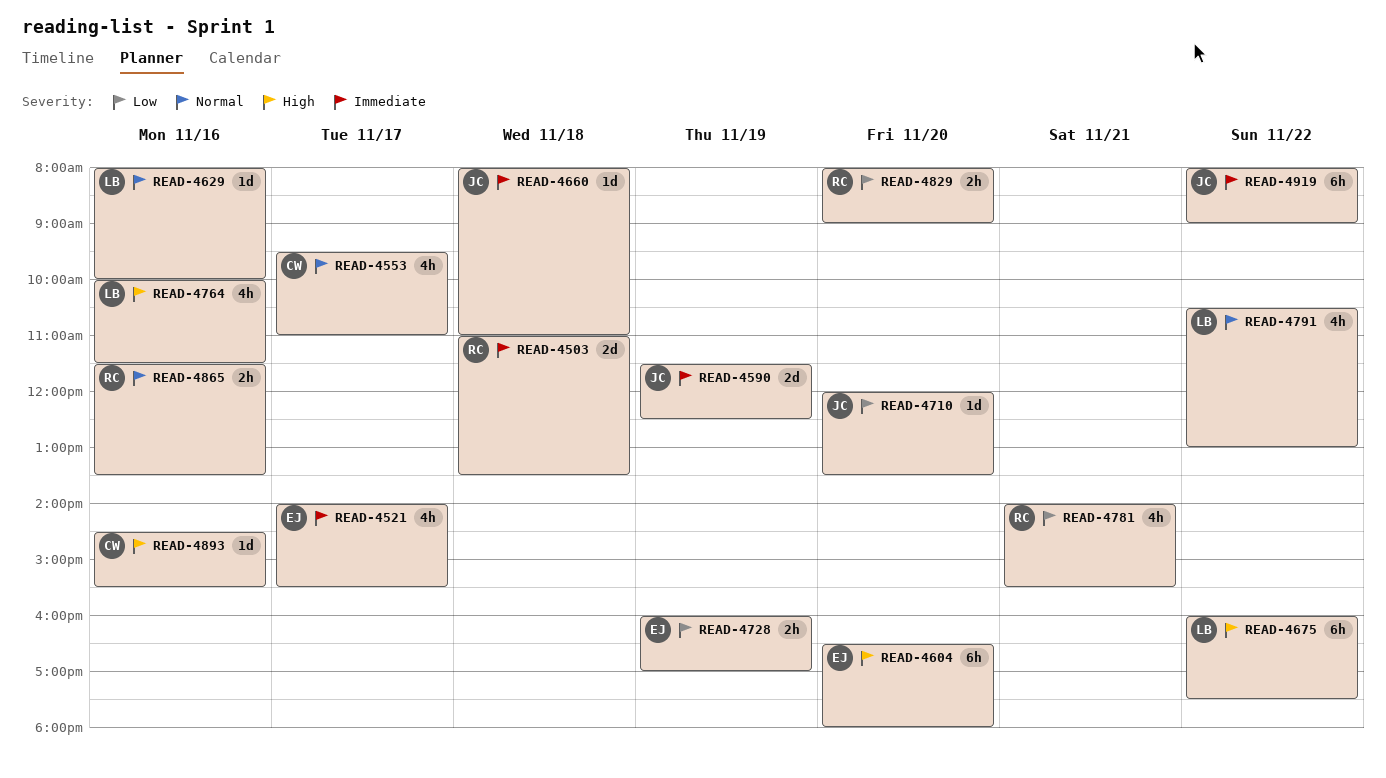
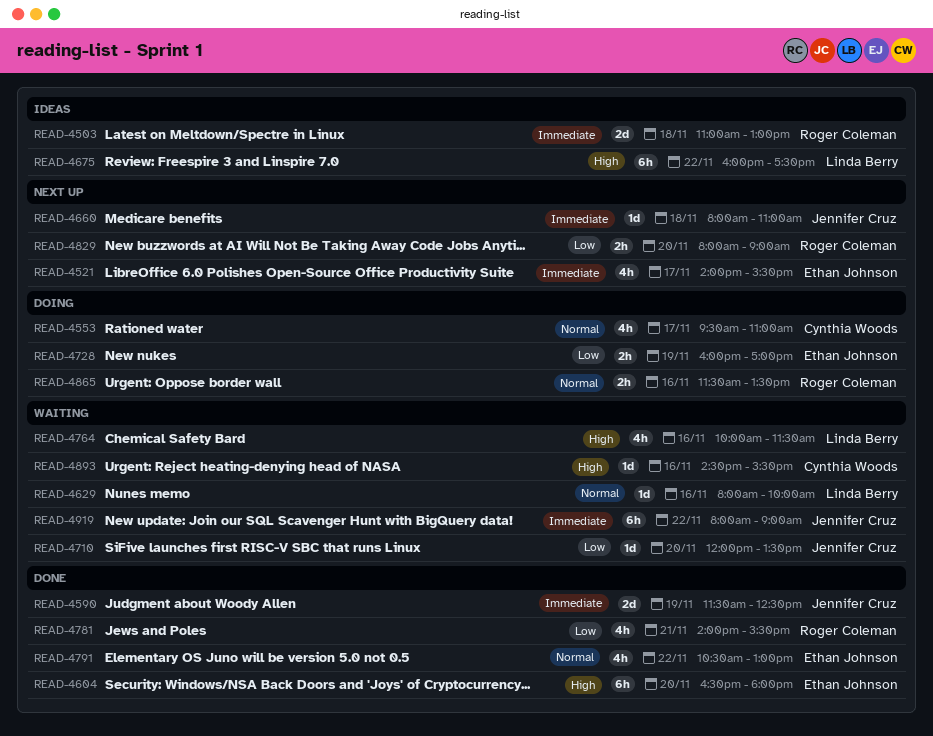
READ-4503, ends: 13:30 -> 13:00
READ-4791, owner: Linda Berry -> Ethan Johnson

